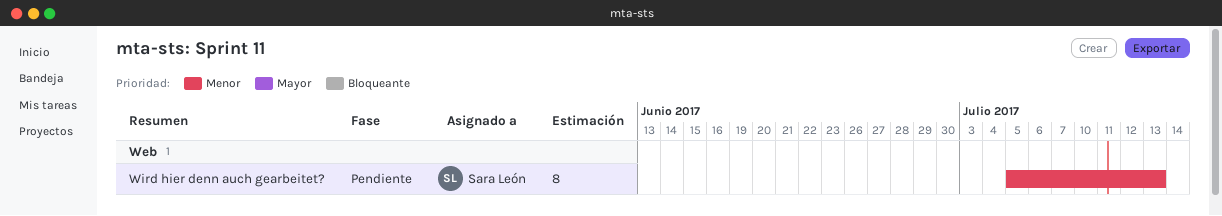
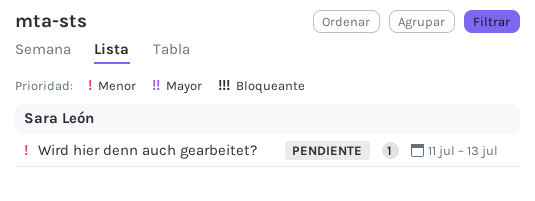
Wird hier denn auch gearbeitet?, estimate: 8 -> 1
Wird hier denn auch gearbeitet?, start: Jul 5 -> Jul 11

